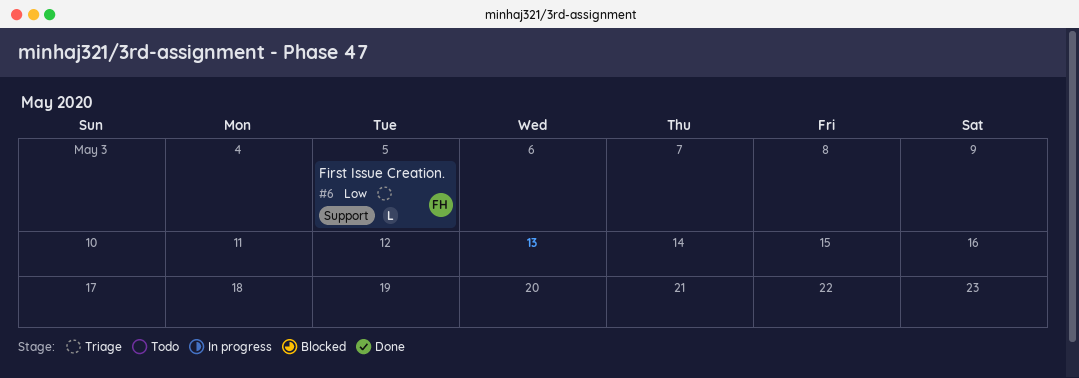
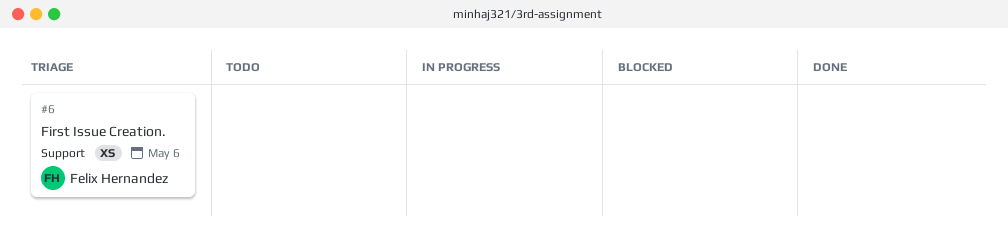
#6, estimate: L -> XS
#6, due: May 5 -> May 6

